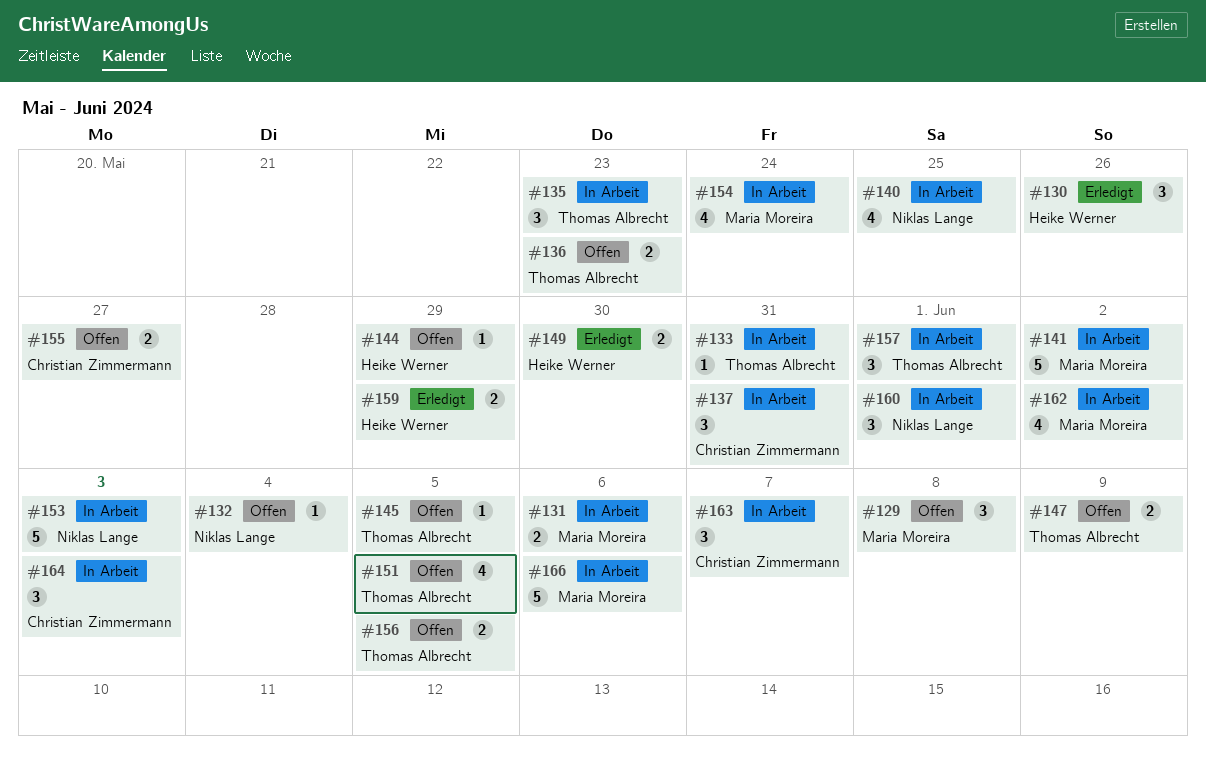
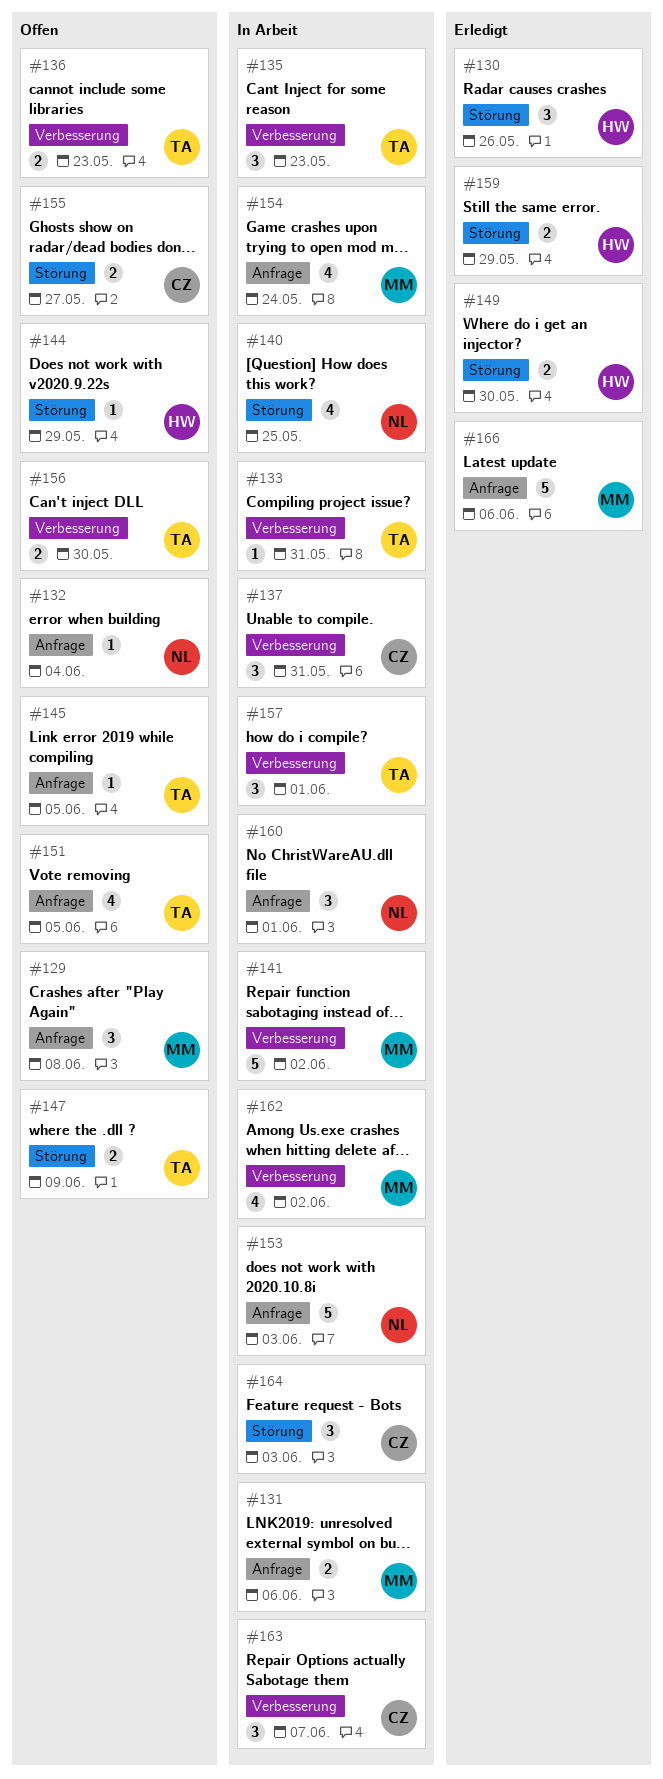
#156, due: Jun 5 -> May 30
#166, status: In Arbeit -> Erledigt

